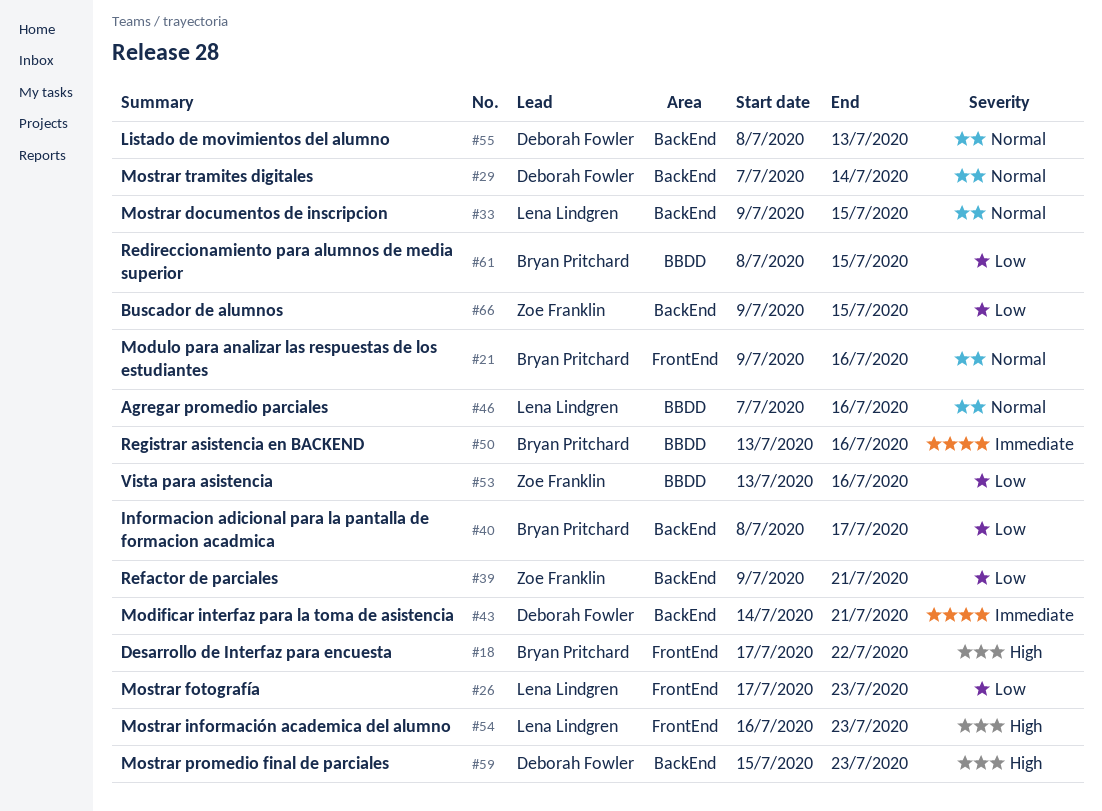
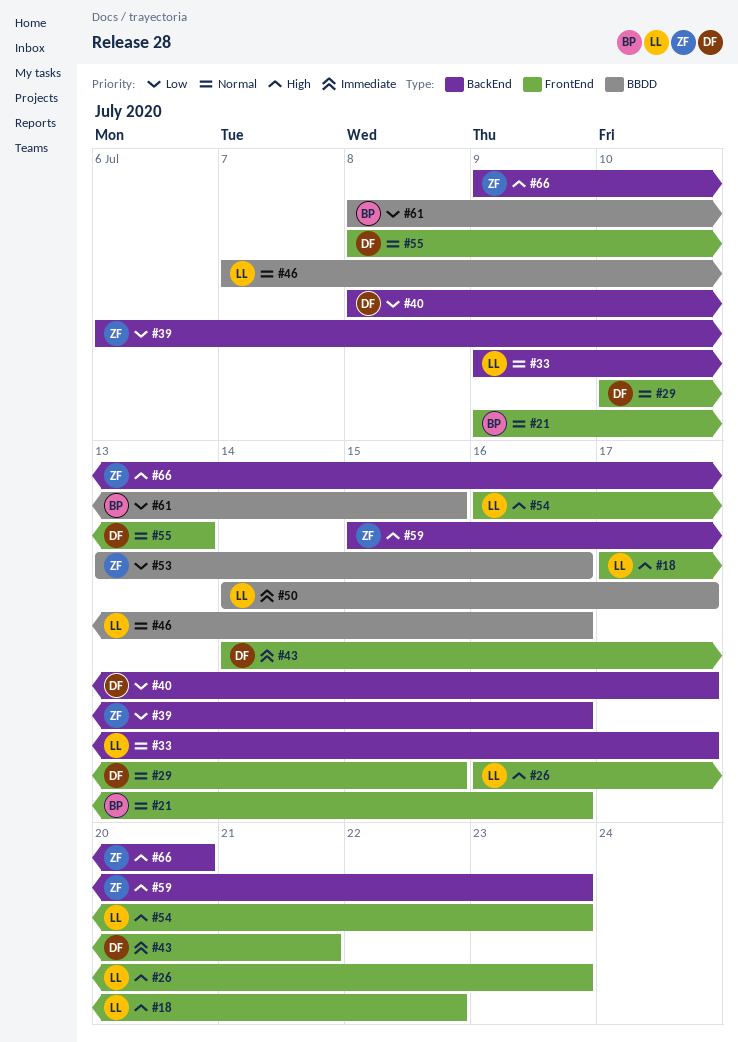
#18, owner: Bryan Pritchard -> Lena Lindgren
#26, priority: Low -> High
#26, start: Jul 17 -> Jul 16
#29, label: BackEnd -> FrontEnd
#29, start: Jul 7 -> Jul 10
#29, due: Jul 14 -> Jul 15
#33, due: Jul 15 -> Jul 17
#39, start: Jul 9 -> Jul 6
#39, due: Jul 21 -> Jul 16
#40, owner: Bryan Pritchard -> Deborah Fowler
#43, label: BackEnd -> FrontEnd
#50, owner: Bryan Pritchard -> Lena Lindgren
#50, start: Jul 13 -> Jul 14
#50, due: Jul 16 -> Jul 17
#55, label: BackEnd -> FrontEnd
#59, owner: Deborah Fowler -> Zoe Franklin
#66, priority: Low -> High
#66, due: Jul 15 -> Jul 20

